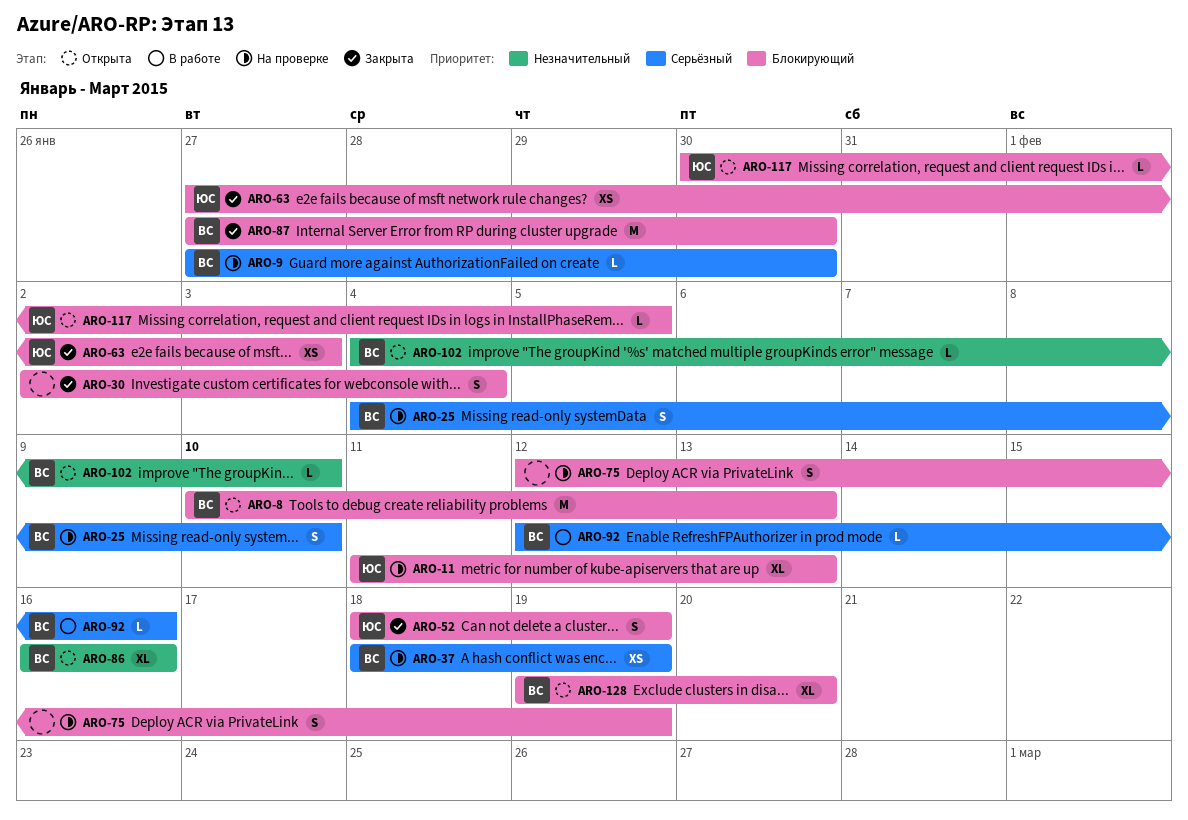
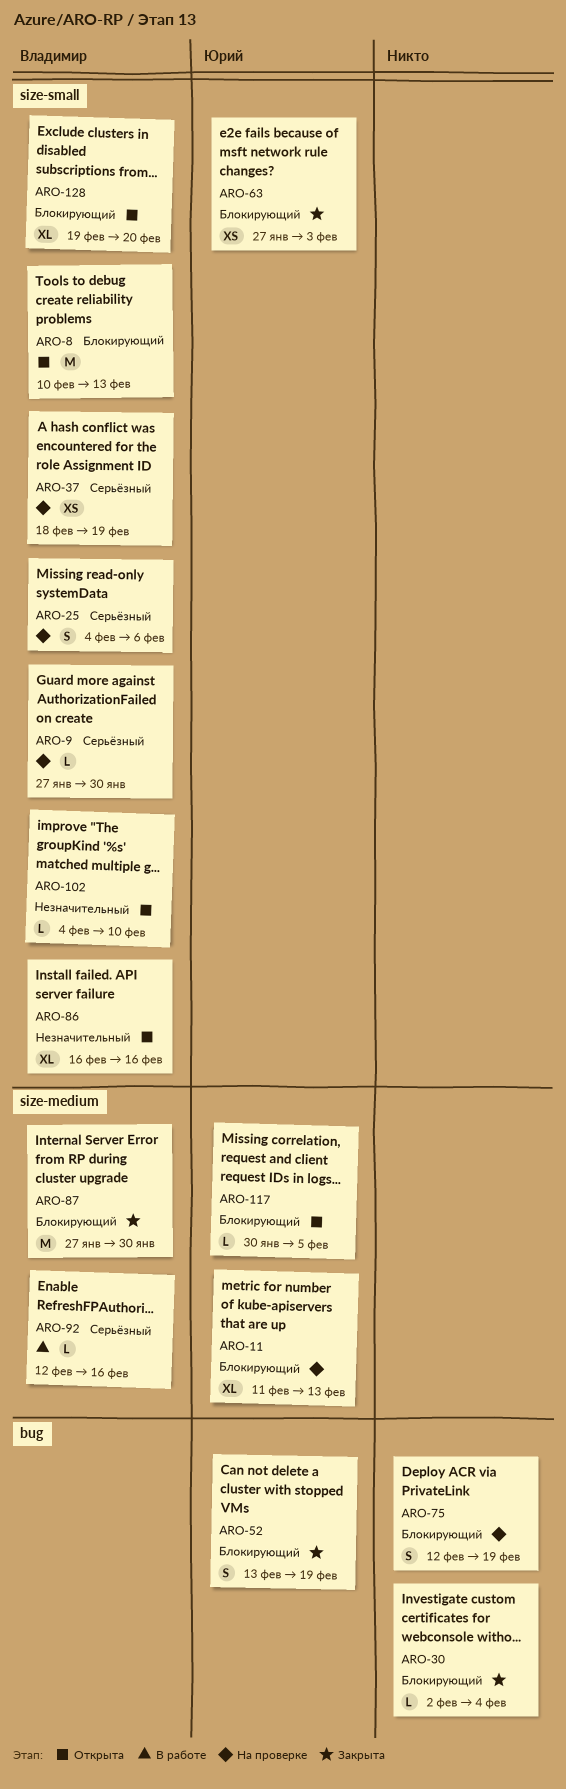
ARO-25, due: Feb 10 -> Feb 6
ARO-30, estimate: S -> L
ARO-52, start: Feb 18 -> Feb 13

